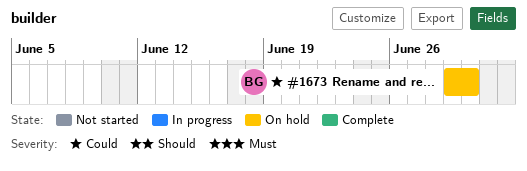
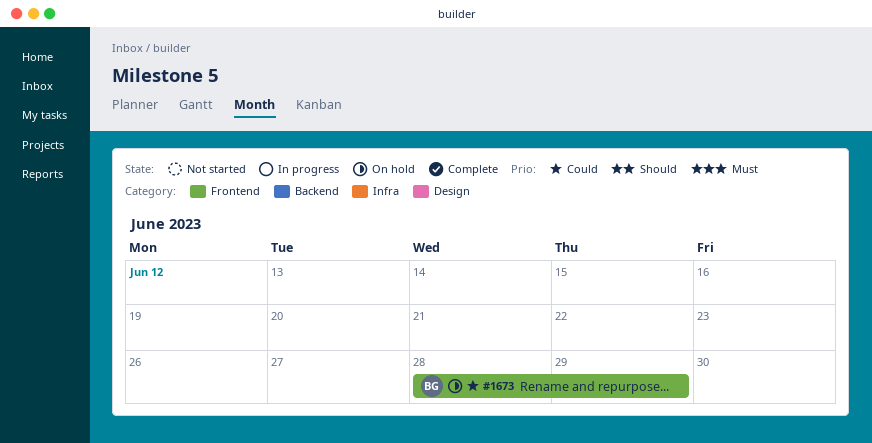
#1673, start: Jun 29 -> Jun 28
#1673, due: Jun 30 -> Jun 29

